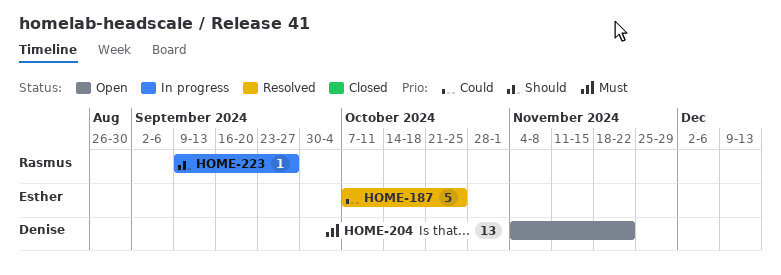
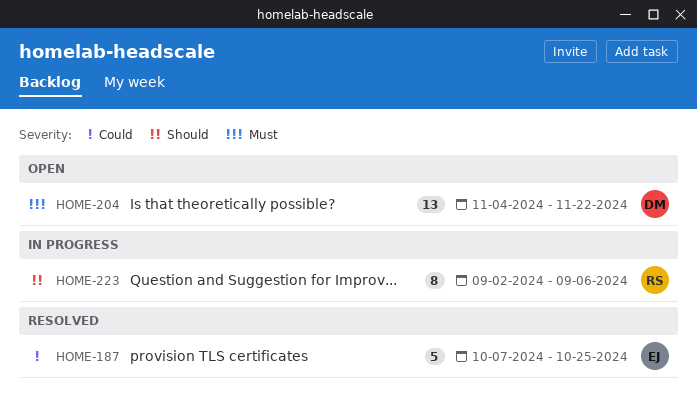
HOME-223, estimate: 1 -> 8
HOME-223, start: Sep 9 -> Sep 2
HOME-223, due: Sep 27 -> Sep 6

